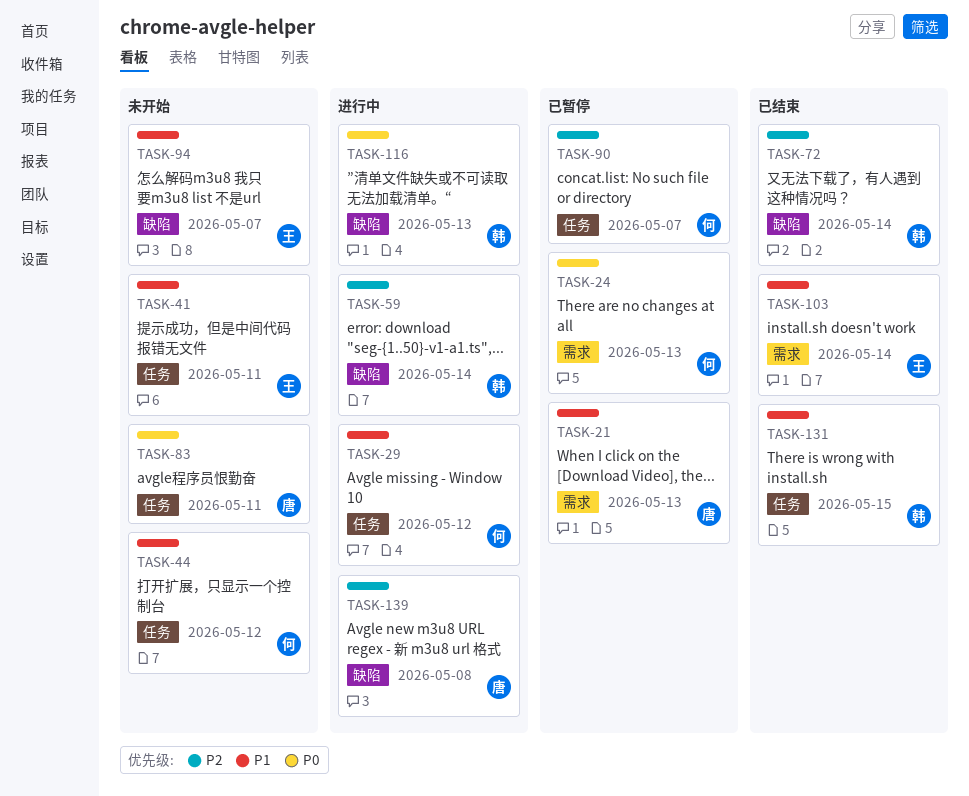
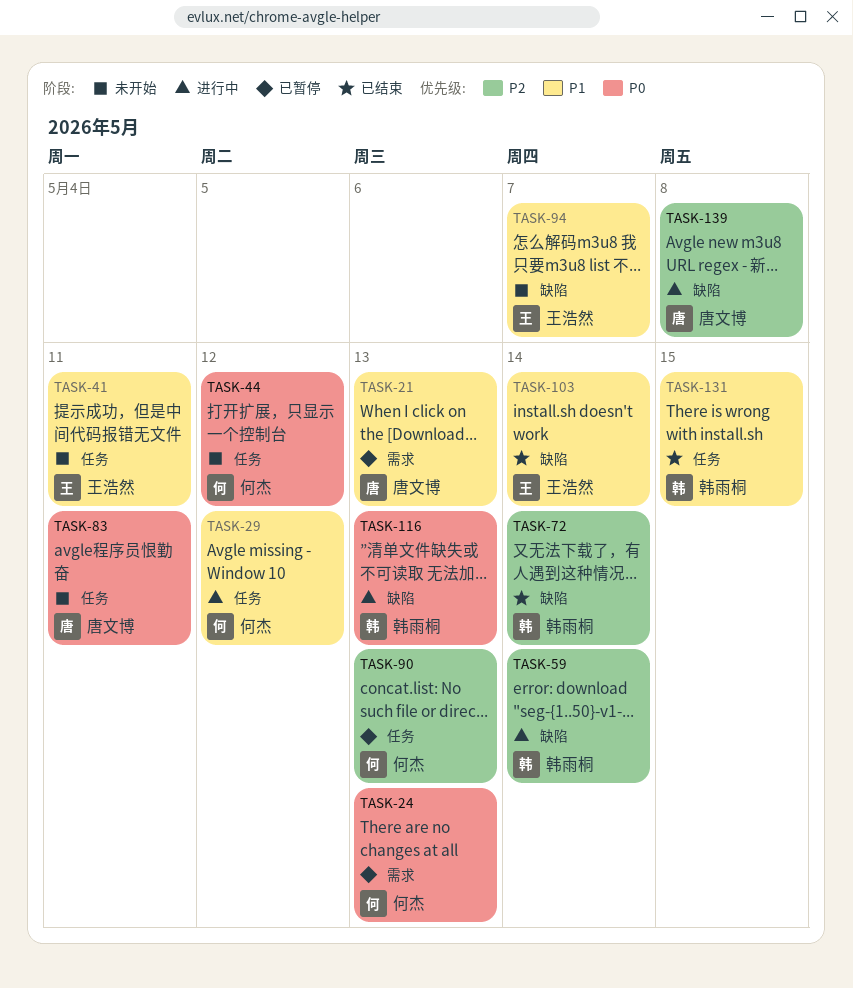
TASK-44, priority: P1 -> P0
TASK-90, due: May 7 -> May 13
TASK-103, label: 需求 -> 缺陷

